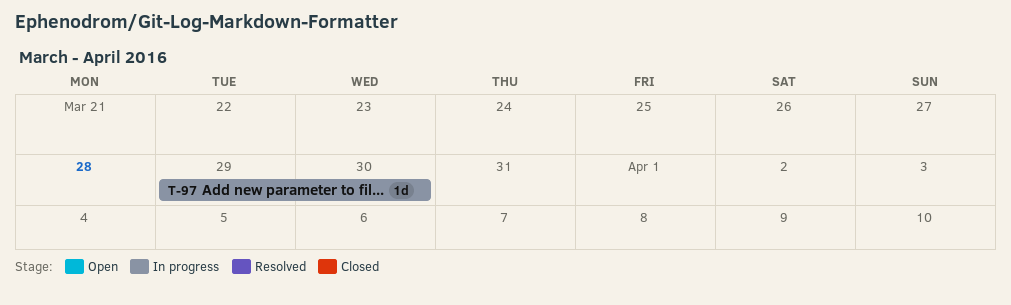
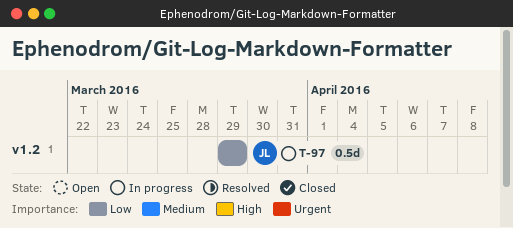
T-97, estimate: 1d -> 0.5d
T-97, due: Mar 30 -> Mar 29

